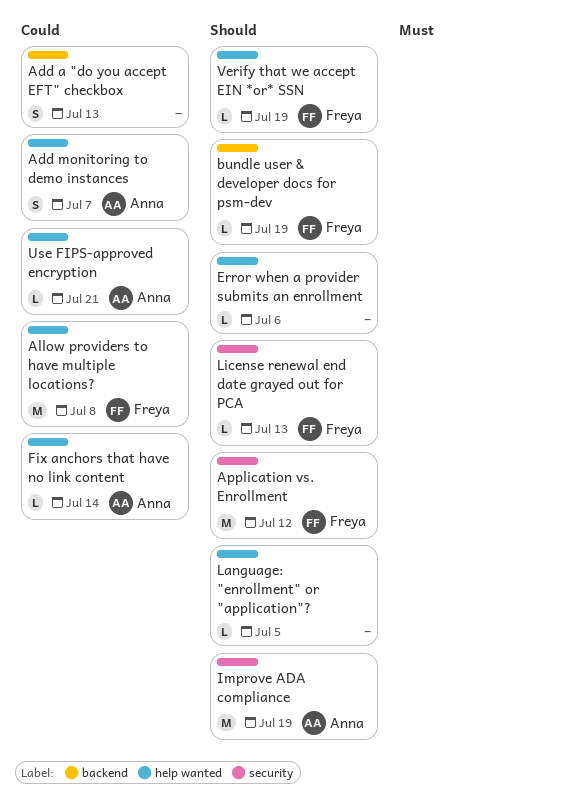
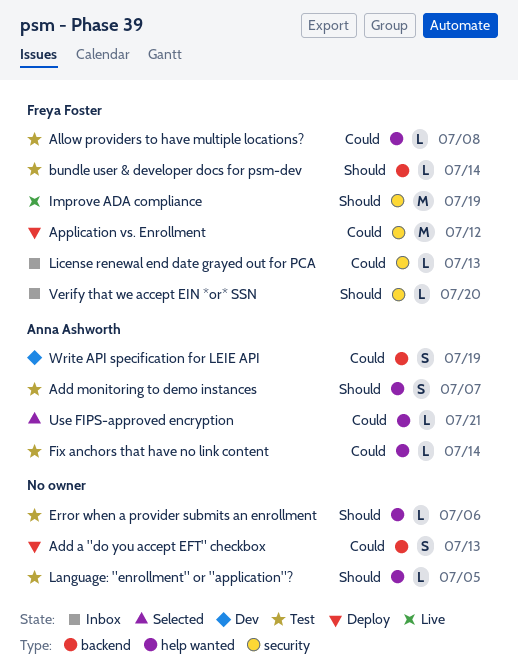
Add monitoring to demo instances, priority: Could -> Should
Allow providers to have multiple locations?, estimate: M -> L
Application vs. Enrollment, priority: Should -> Could
bundle user & developer docs for psm-dev, due: Jul 19 -> Jul 14
Improve ADA compliance, owner: Anna Ashworth -> Freya Foster
License renewal end date grayed out for PCA, priority: Should -> Could
Verify that we accept EIN *or* SSN, label: help wanted -> security
Verify that we accept EIN *or* SSN, due: Jul 19 -> Jul 20
Write API specification for LEIE API: none -> present

